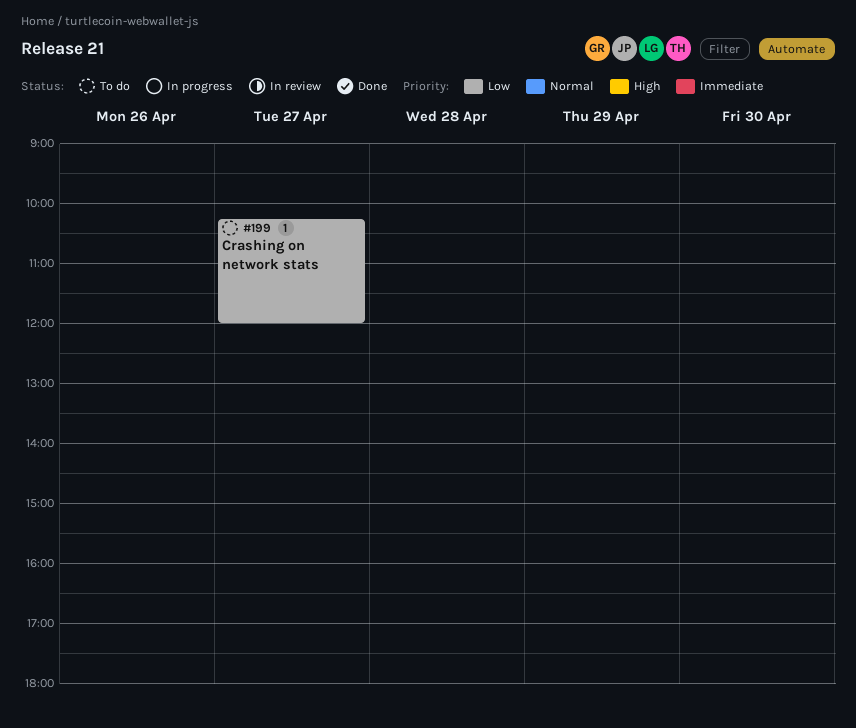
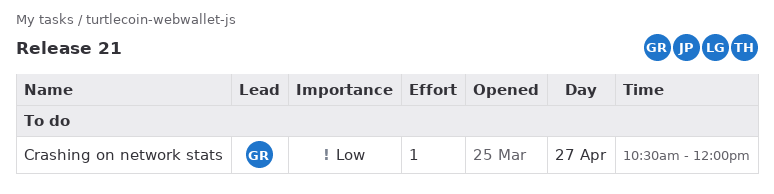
Crashing on network stats, begins: 10:15 -> 10:30

